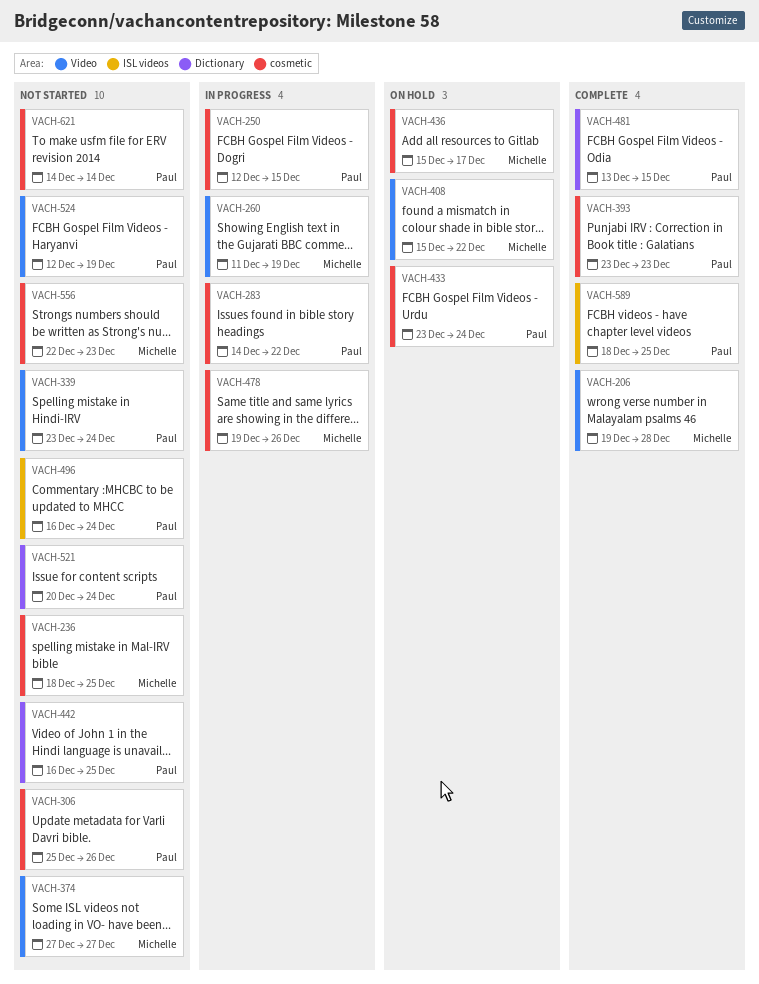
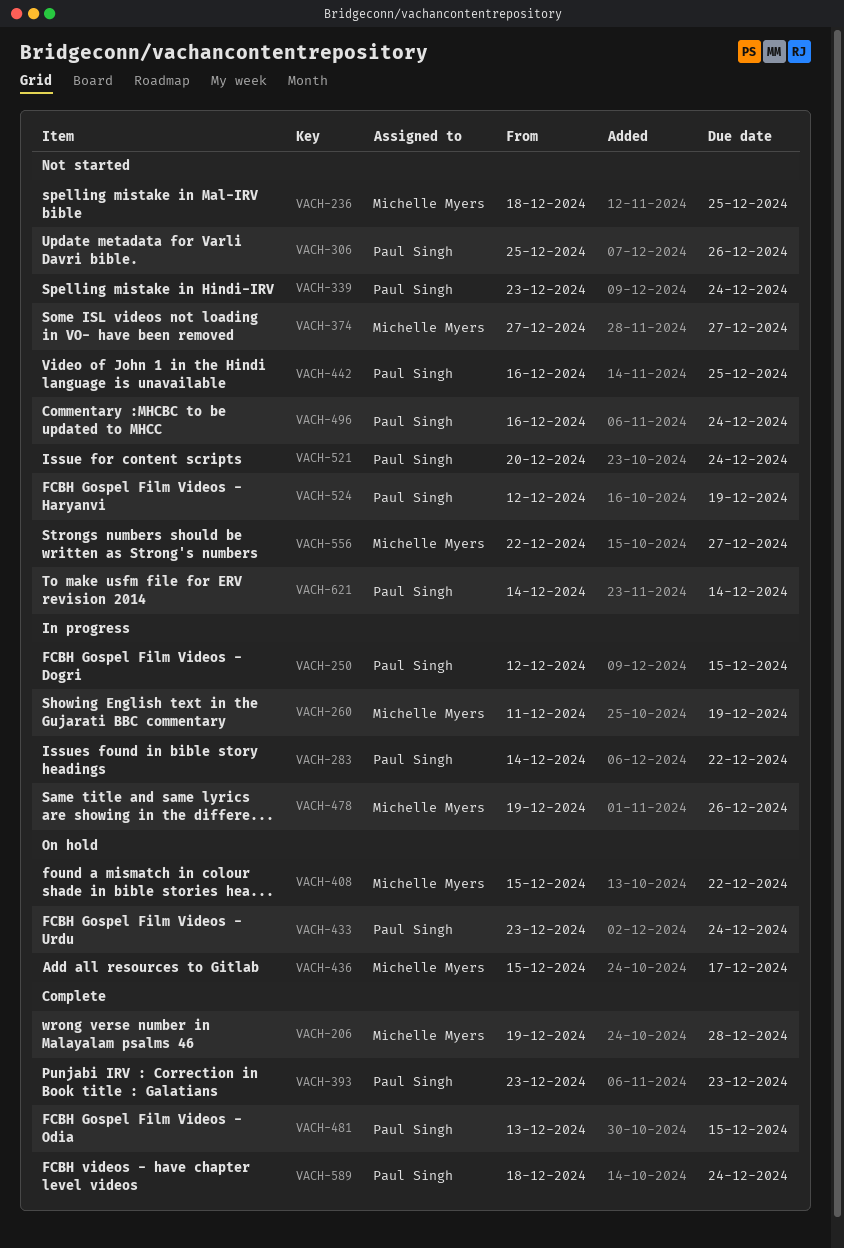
VACH-556, due: Dec 23 -> Dec 27
VACH-589, due: Dec 25 -> Dec 24

